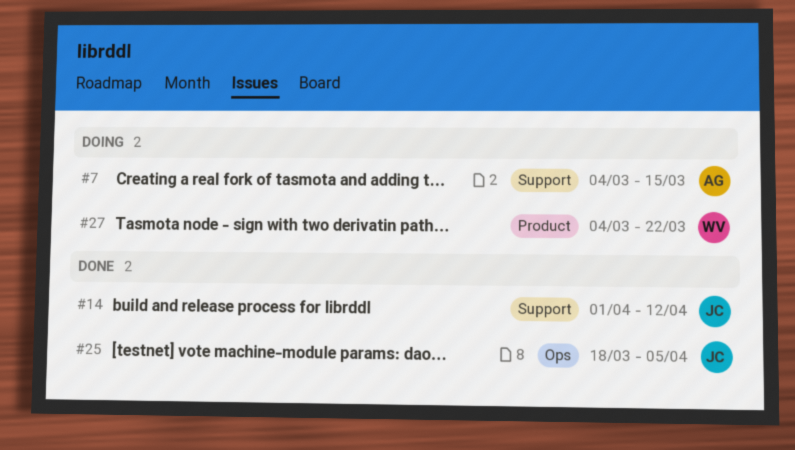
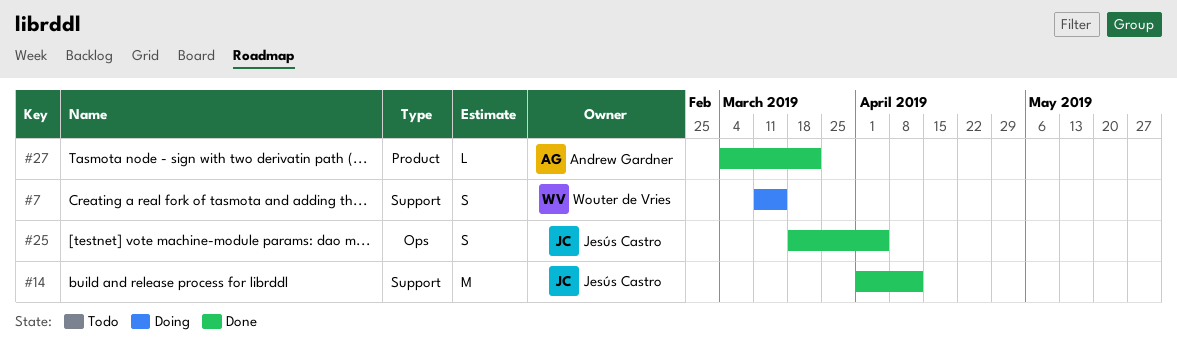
#7, owner: Andrew Gardner -> Wouter de Vries
#7, start: Mar 4 -> Mar 11
#27, status: Doing -> Done
#27, owner: Wouter de Vries -> Andrew Gardner

